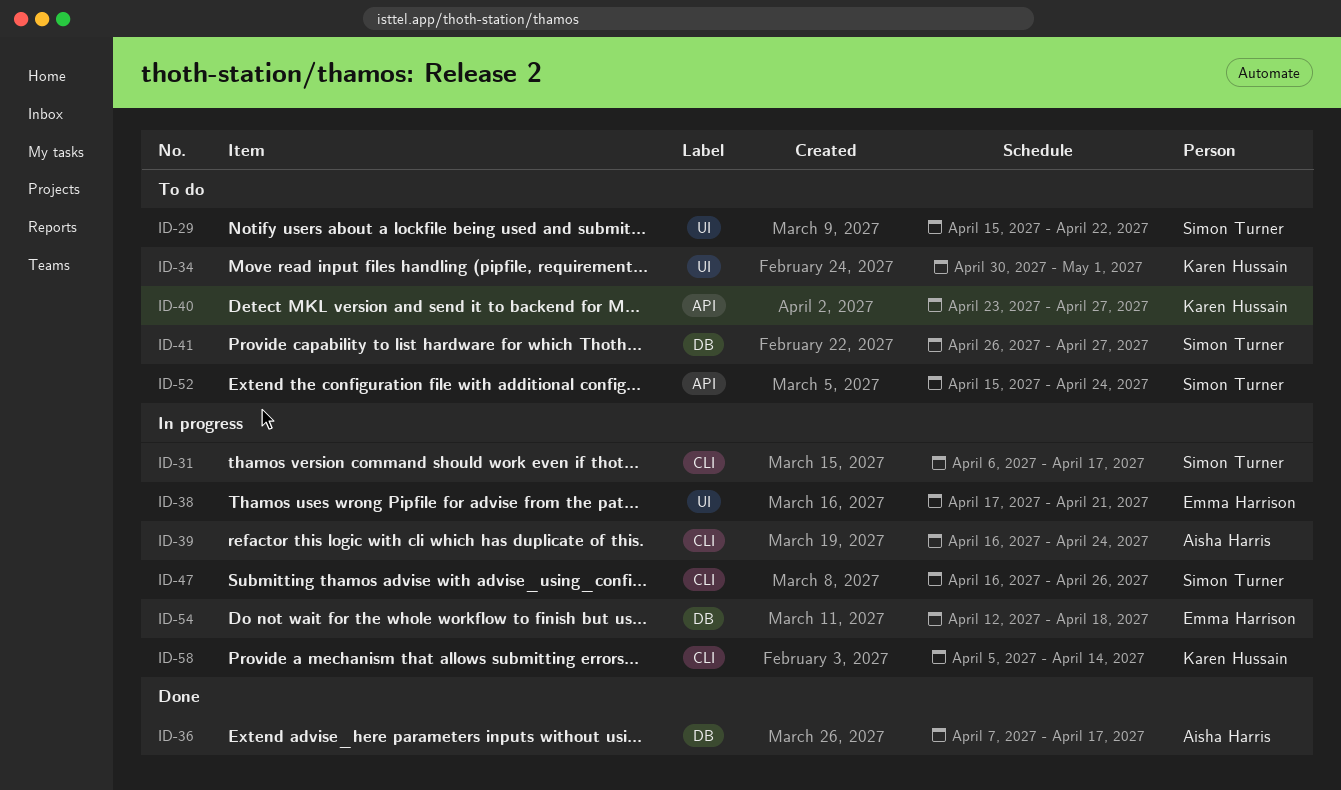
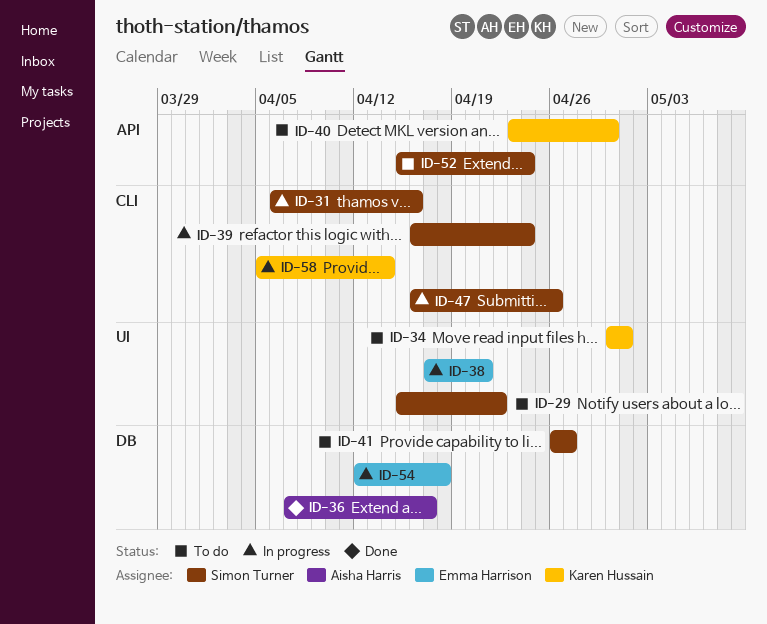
ID-31, due: Apr 17 -> Apr 16
ID-39, owner: Aisha Harris -> Simon Turner
ID-40, due: Apr 27 -> Apr 30

